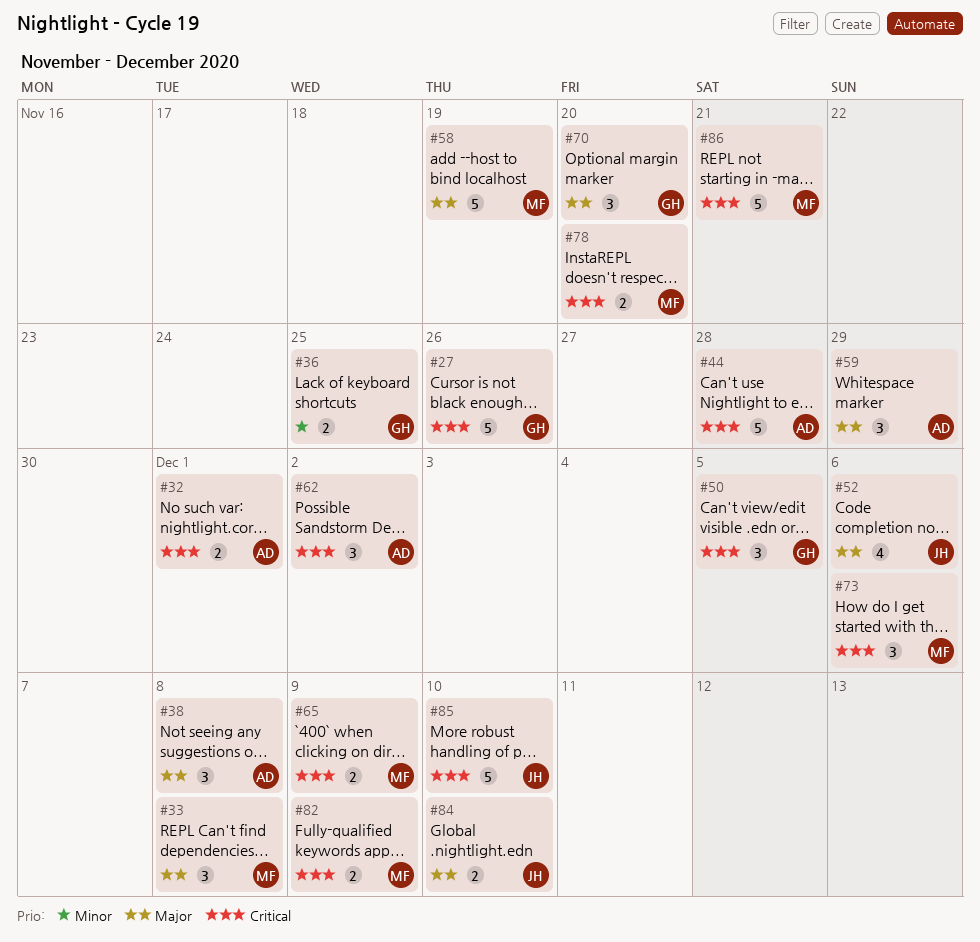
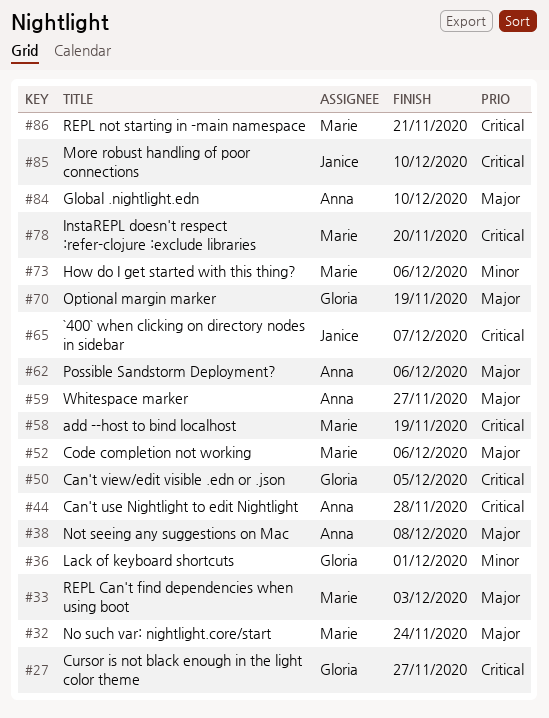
#27, due: Nov 26 -> Nov 27
#32, owner: Anna -> Marie
#32, priority: Critical -> Major
#32, due: Dec 1 -> Nov 24
#33, due: Dec 8 -> Dec 3
#36, due: Nov 25 -> Dec 1
#52, owner: Janice -> Marie
#58, priority: Major -> Critical
#59, due: Nov 29 -> Nov 27
#62, priority: Critical -> Major
#62, due: Dec 2 -> Dec 6
#65, owner: Marie -> Janice
#65, due: Dec 9 -> Dec 7
#70, due: Nov 20 -> Nov 19
#73, priority: Critical -> Minor
#82: present -> none
#84, owner: Janice -> Anna

